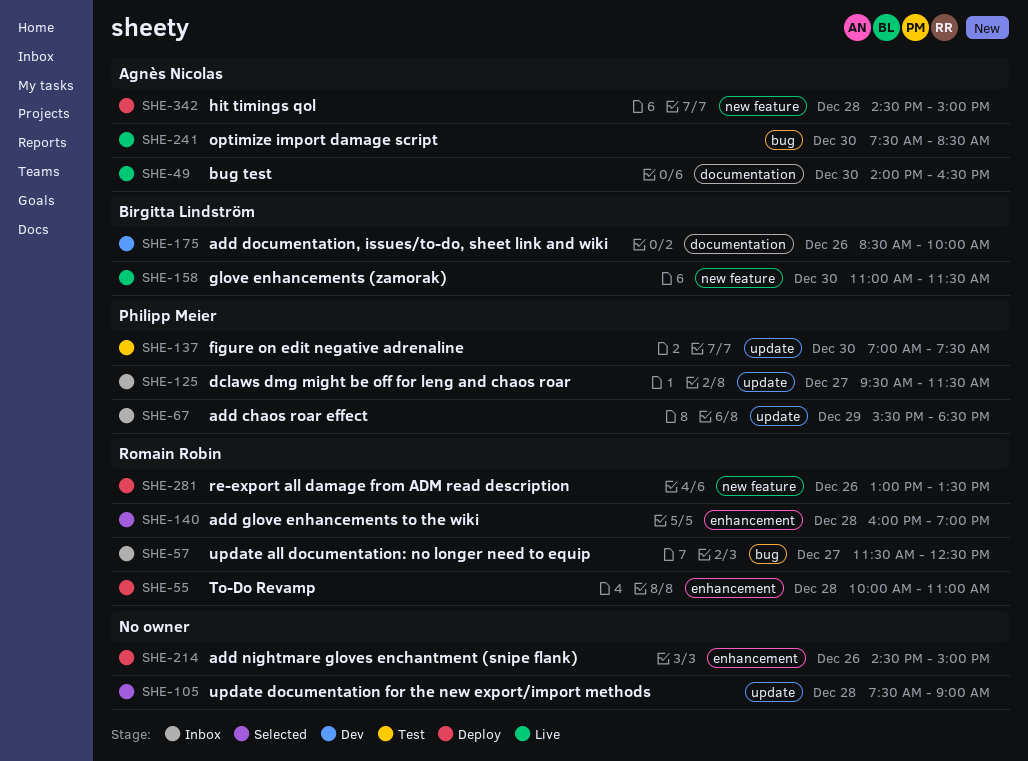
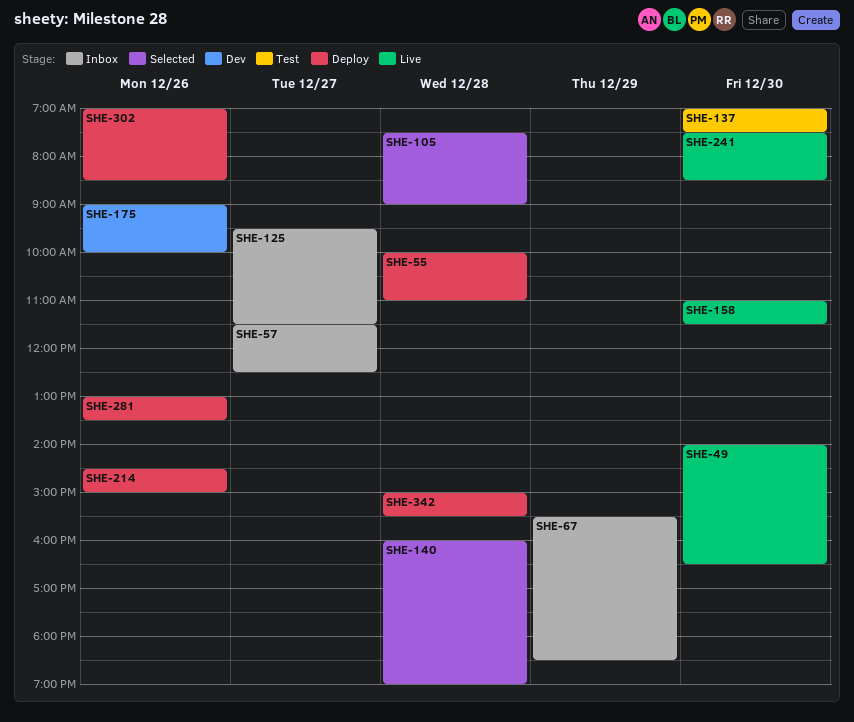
SHE-175, begins: 08:30 -> 09:00
SHE-302: none -> present
SHE-342, begins: 14:30 -> 15:00
SHE-342, ends: 15:00 -> 15:30

